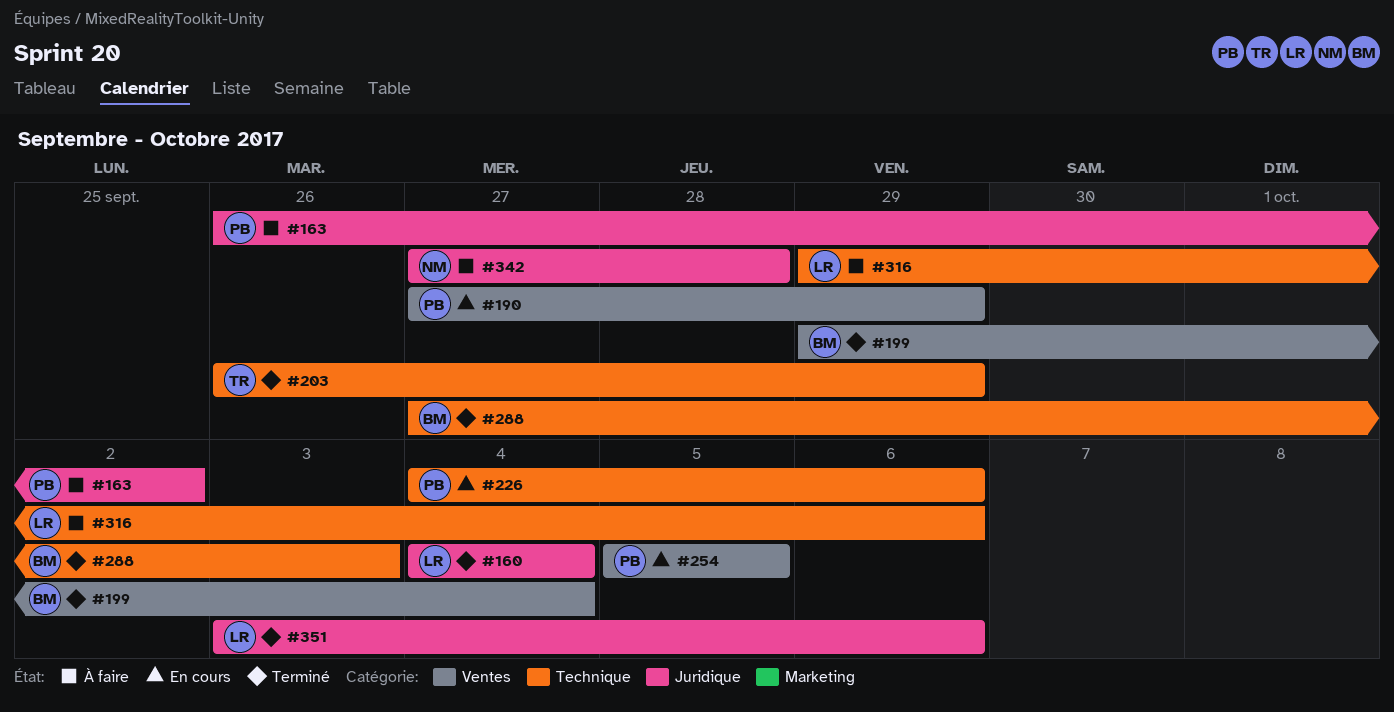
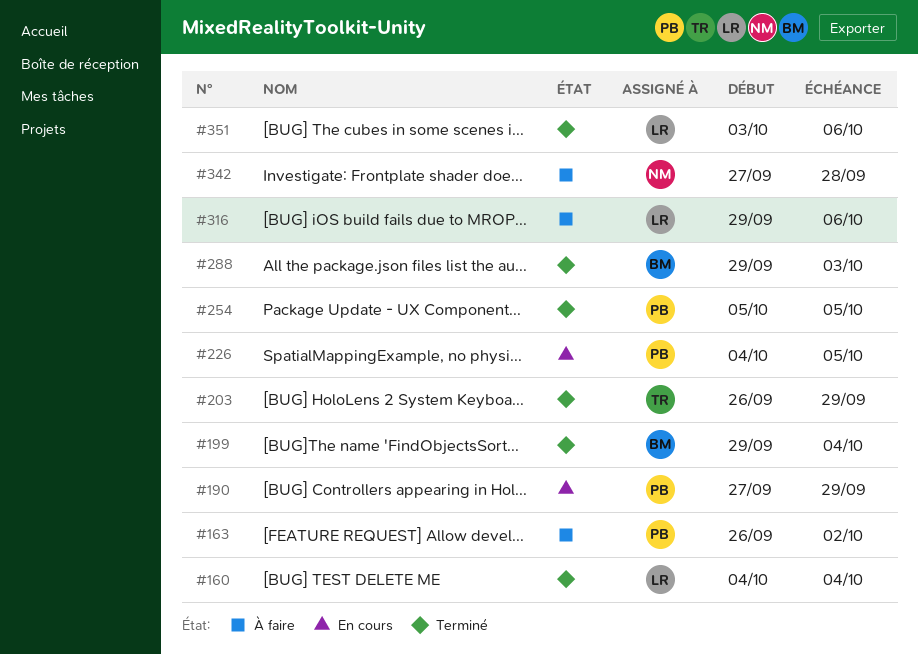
#226, due: Oct 6 -> Oct 5
#254, status: En cours -> Terminé
#288, start: Sep 27 -> Sep 29

